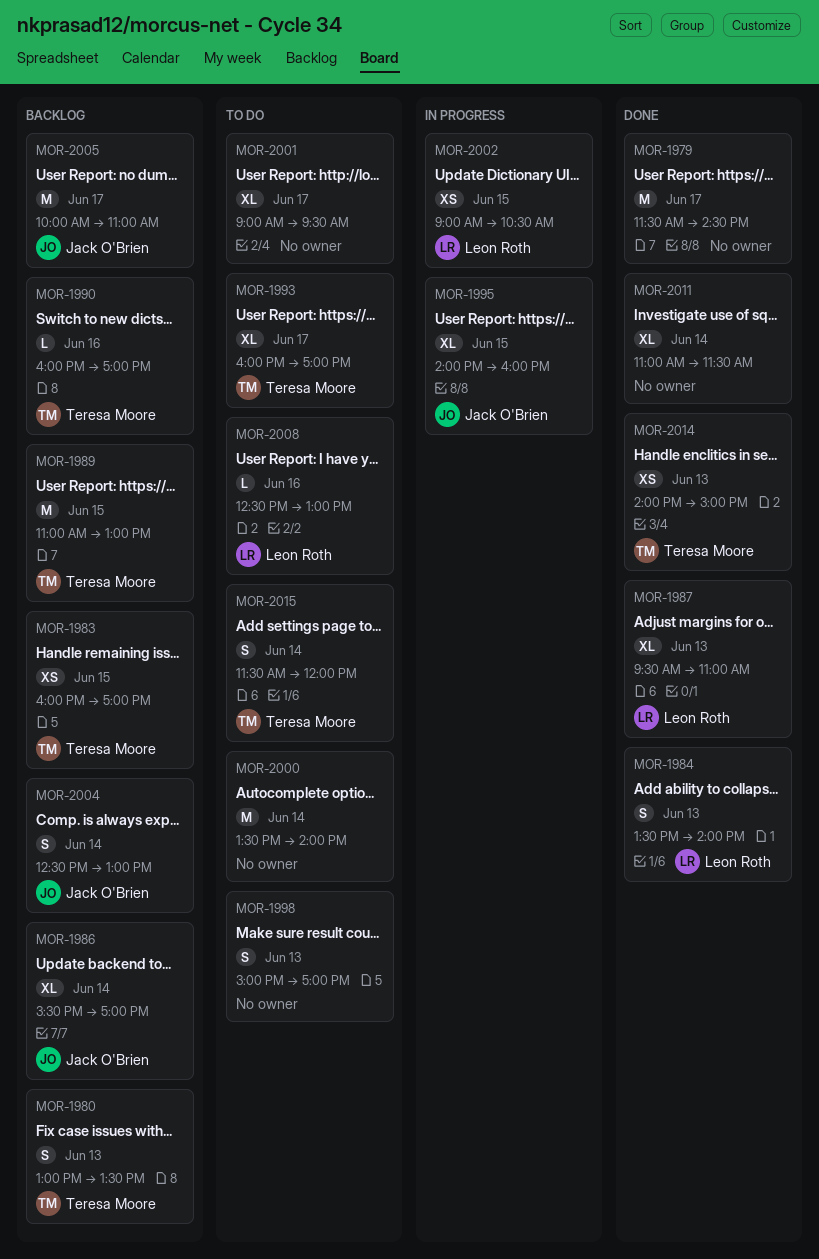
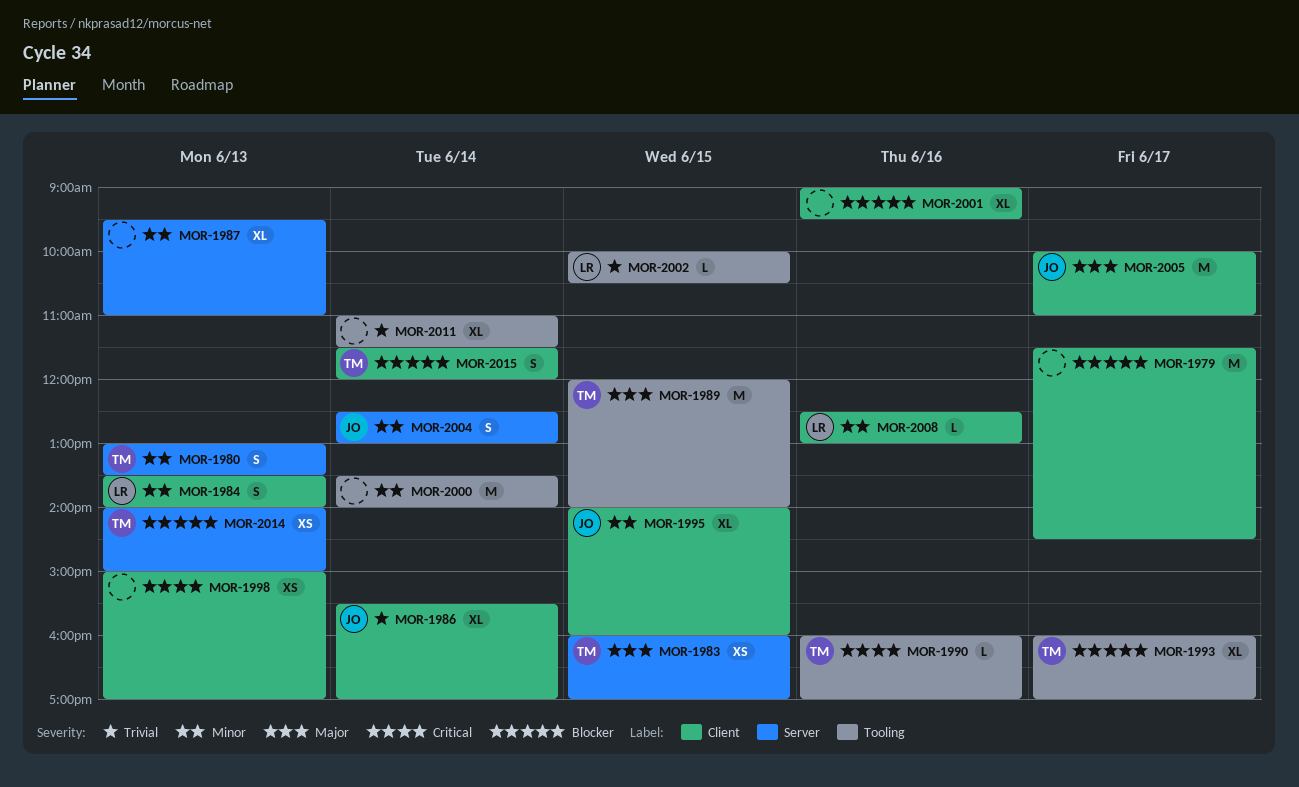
MOR-1987, owner: Leon Roth -> none
MOR-1989, begins: 11:00 -> 12:00
MOR-1989, ends: 13:00 -> 14:00
MOR-1998, estimate: S -> XS
MOR-2001, day: Jun 17 -> Jun 16
MOR-2002, estimate: XS -> L
MOR-2002, begins: 09:00 -> 10:00

